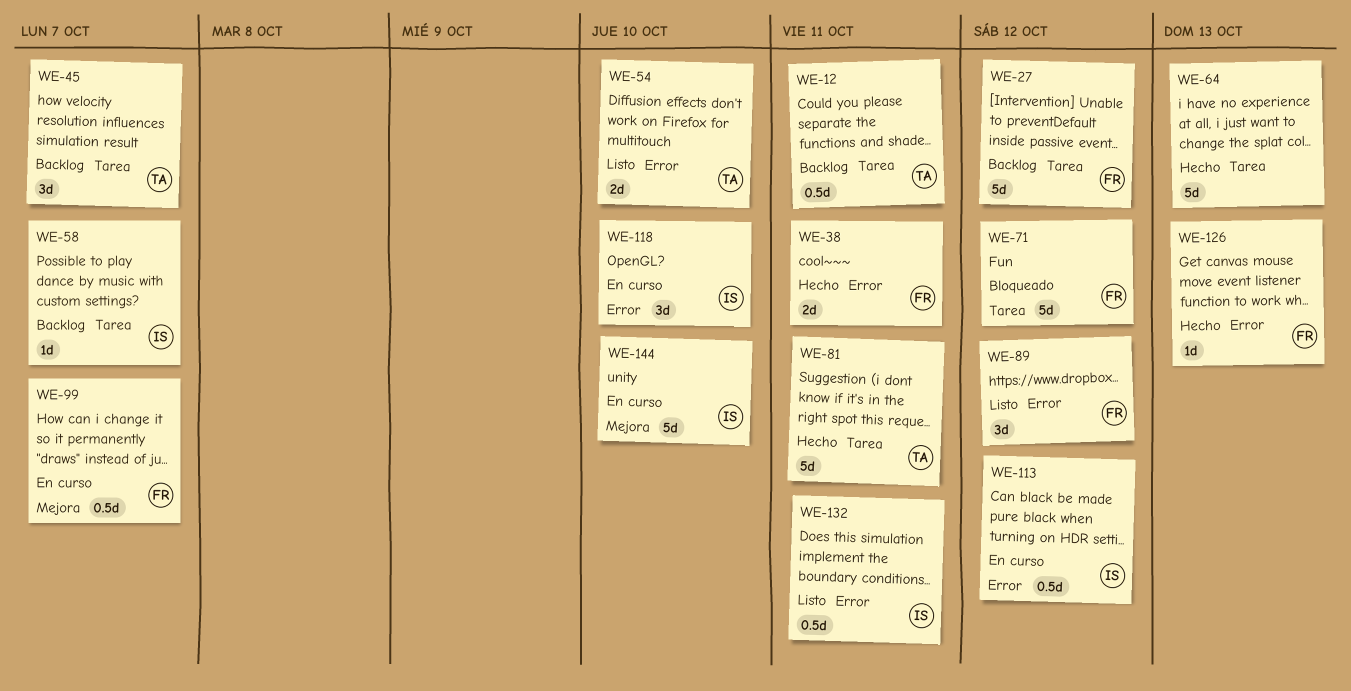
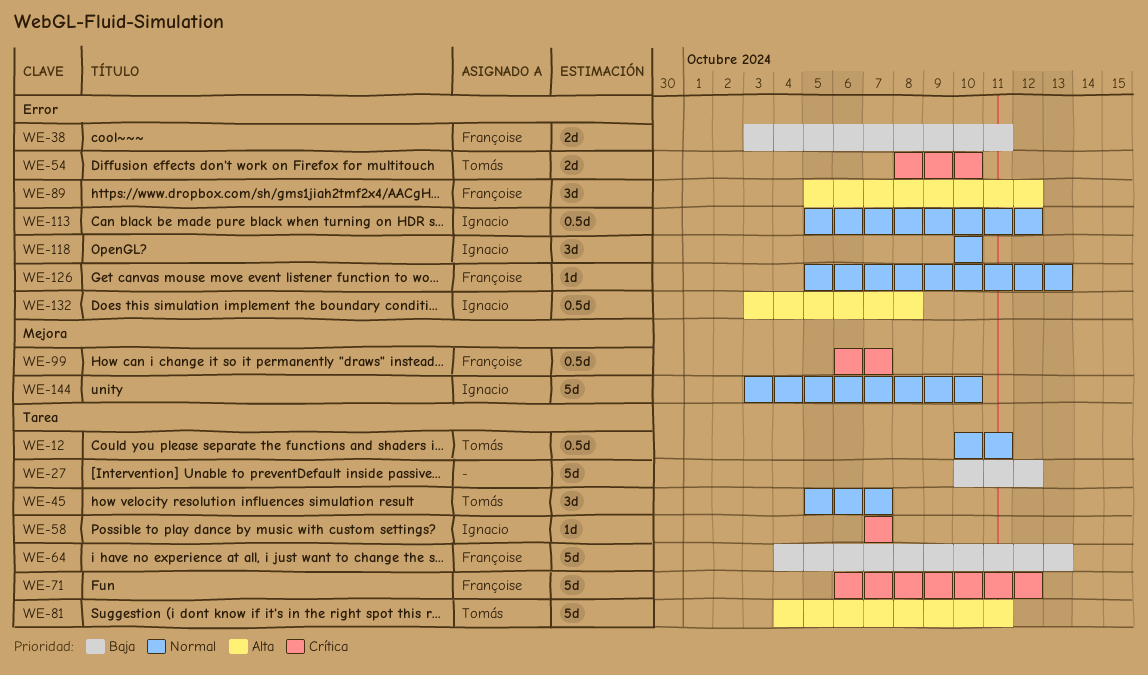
WE-27, owner: Françoise -> none
WE-64, owner: none -> Françoise
WE-132, due: Oct 11 -> Oct 8

